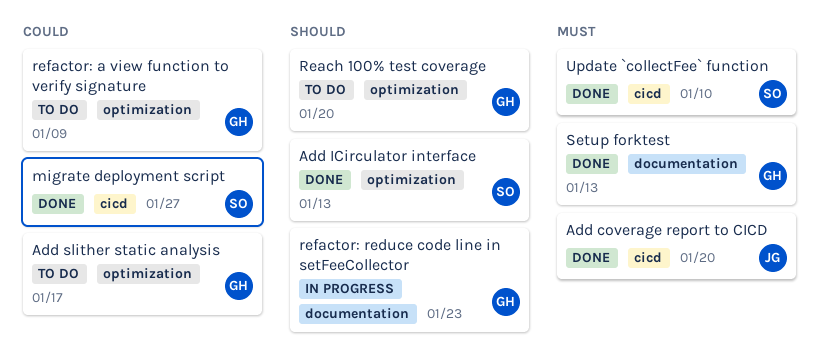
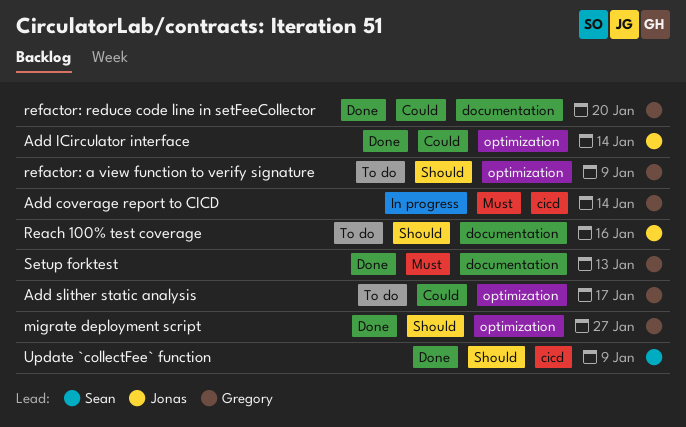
Add coverage report to CICD, status: Done -> In progress
Add coverage report to CICD, owner: Jonas -> Gregory
Add coverage report to CICD, due: Jan 20 -> Jan 14
Add ICirculator interface, owner: Sean -> Jonas
Add ICirculator interface, priority: Should -> Could
Add ICirculator interface, due: Jan 13 -> Jan 14
migrate deployment script, owner: Sean -> Gregory
migrate deployment script, priority: Could -> Should
migrate deployment script, label: cicd -> optimization
Reach 100% test coverage, owner: Gregory -> Jonas
Reach 100% test coverage, label: optimization -> documentation
Reach 100% test coverage, due: Jan 20 -> Jan 16
refactor: a view function to verify signature, priority: Could -> Should
refactor: reduce code line in setFeeCollector, status: In progress -> Done
refactor: reduce code line in setFeeCollector, priority: Should -> Could
refactor: reduce code line in setFeeCollector, due: Jan 23 -> Jan 20
Update `collectFee` function, priority: Must -> Should
Update `collectFee` function, due: Jan 10 -> Jan 9

